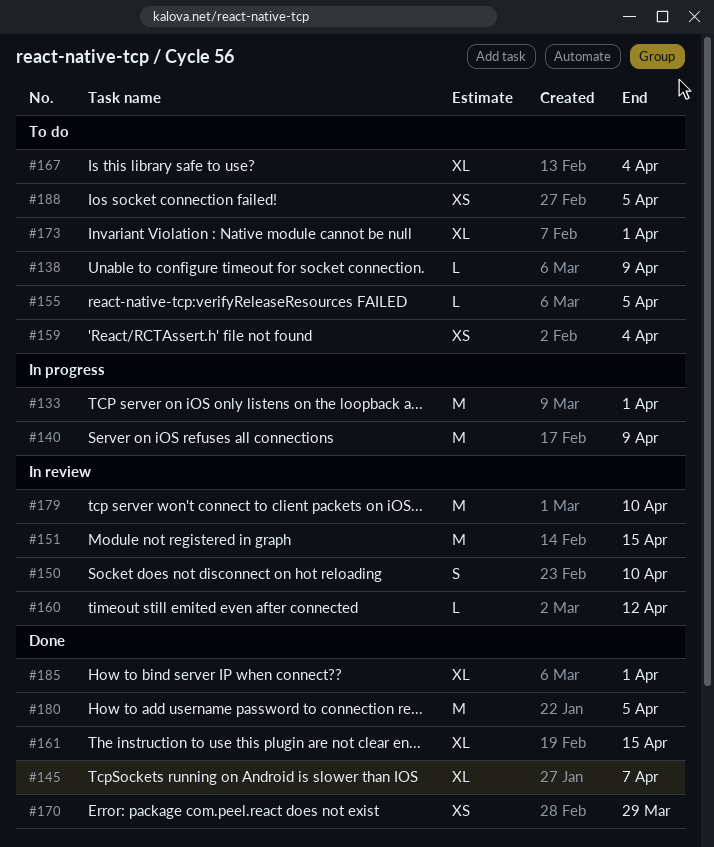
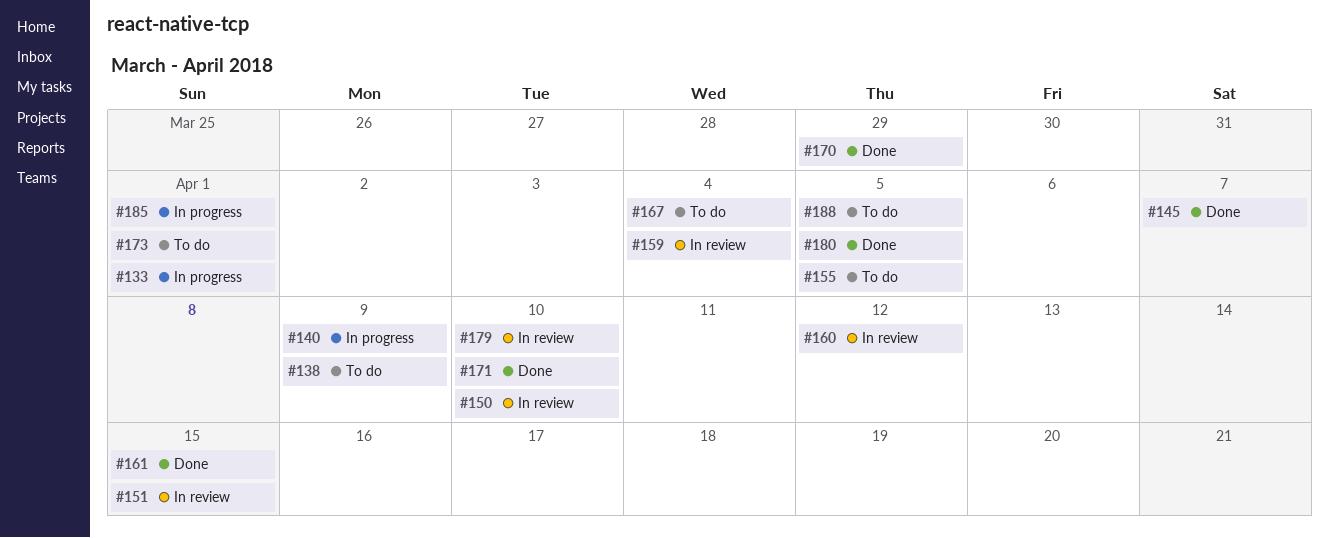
#159, status: To do -> In review
#171: none -> present
#185, status: Done -> In progress

